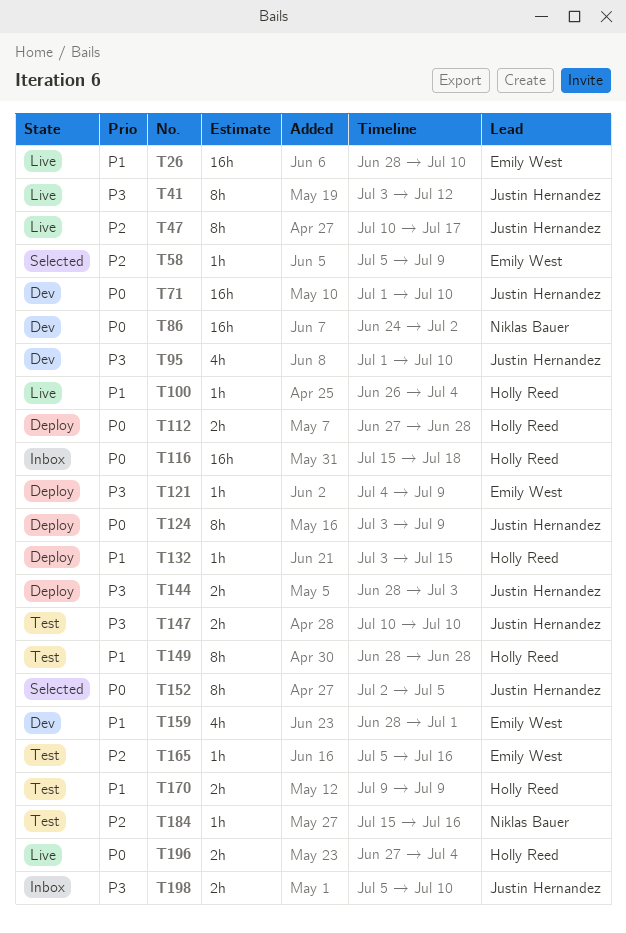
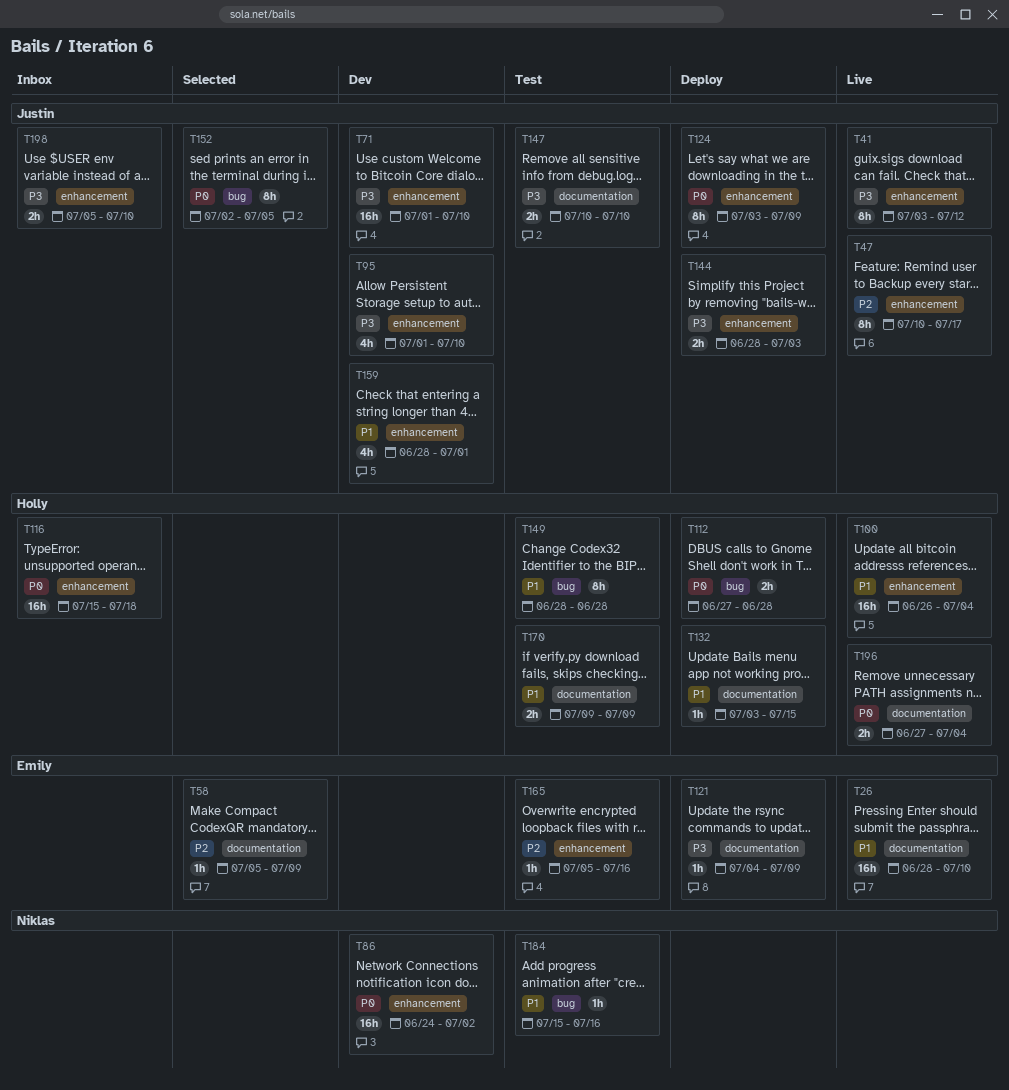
T71, priority: P0 -> P3
T100, estimate: 1h -> 16h
T159, owner: Emily West -> Justin Hernandez
T184, priority: P2 -> P1

